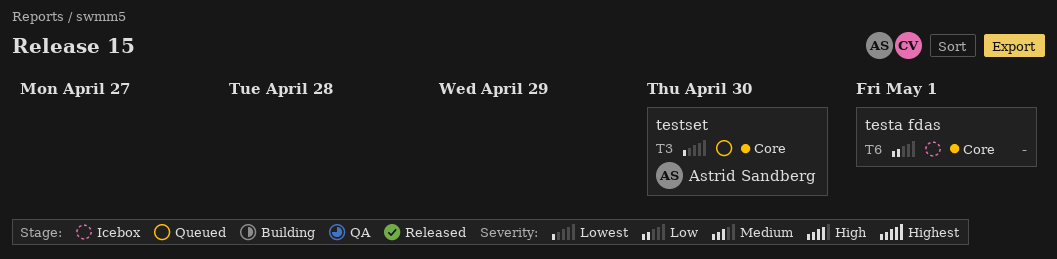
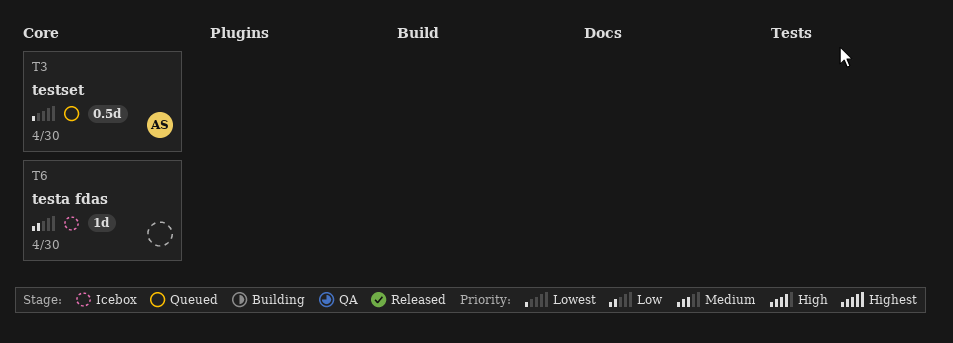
T6, due: May 1 -> Apr 30

